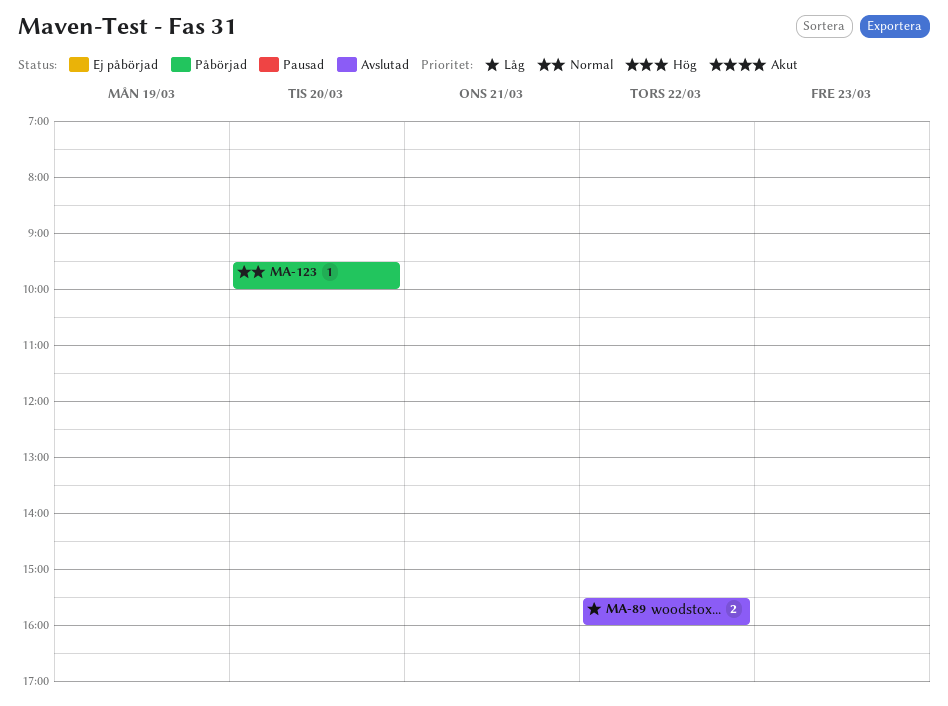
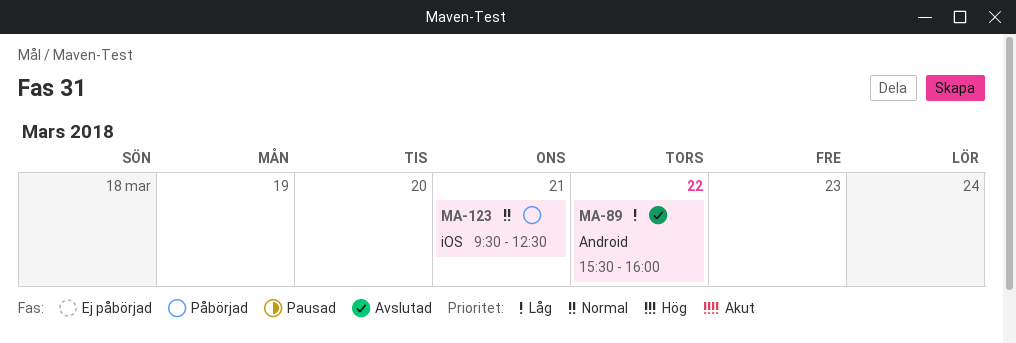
MA-123, day: Mar 20 -> Mar 21
MA-123, ends: 10:00 -> 12:30

